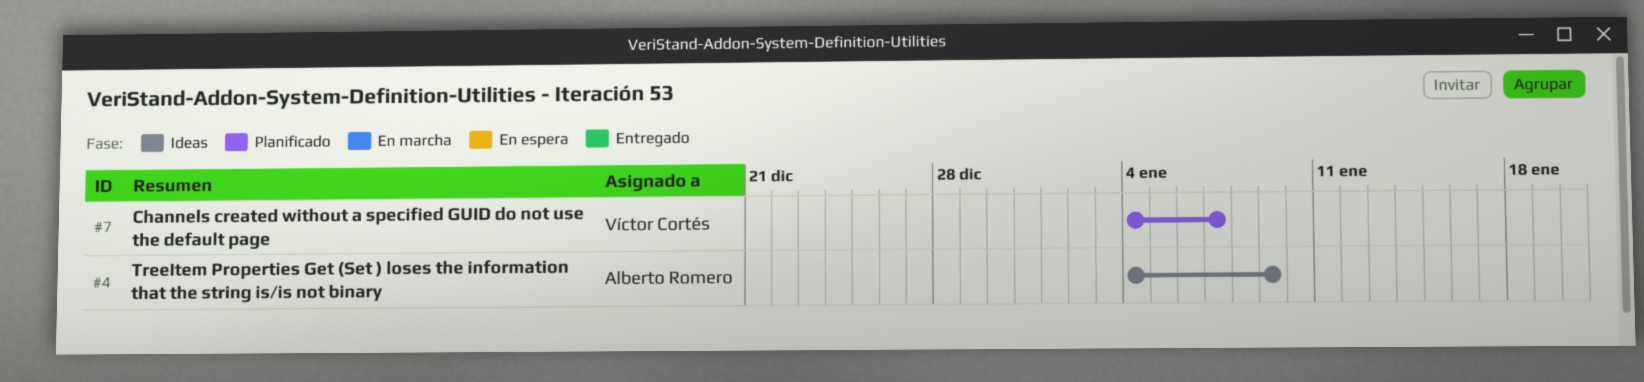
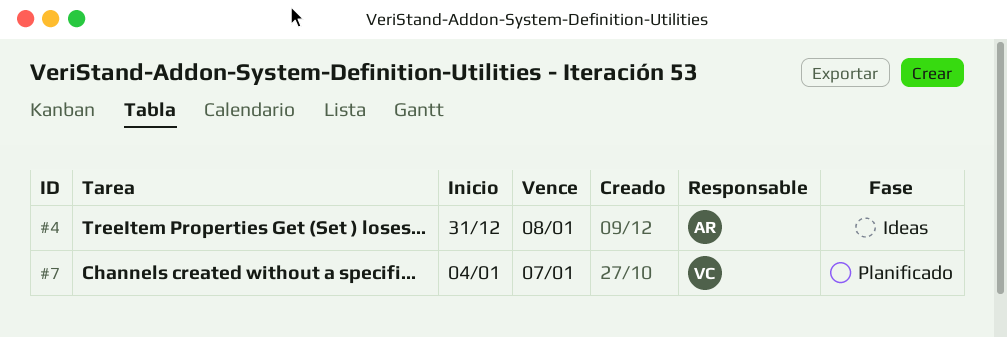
#4, start: Jan 4 -> Dec 31
#4, due: Jan 9 -> Jan 8

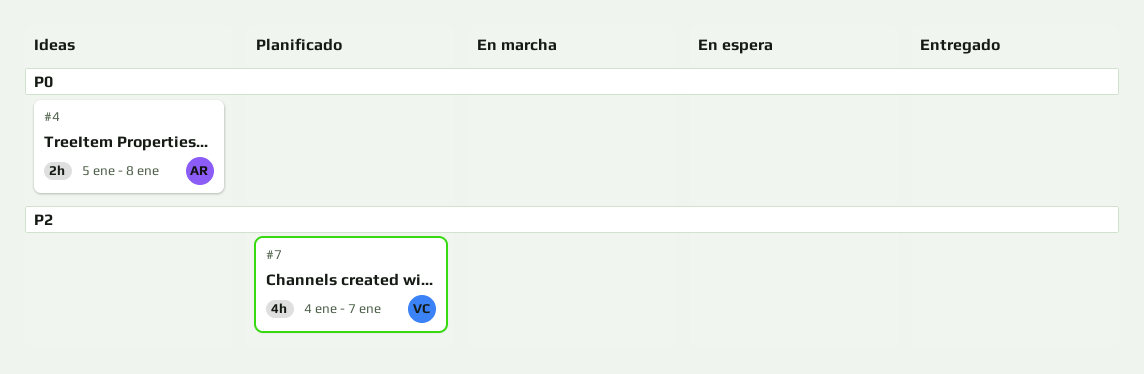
#4, start: Dec 31 -> Jan 5

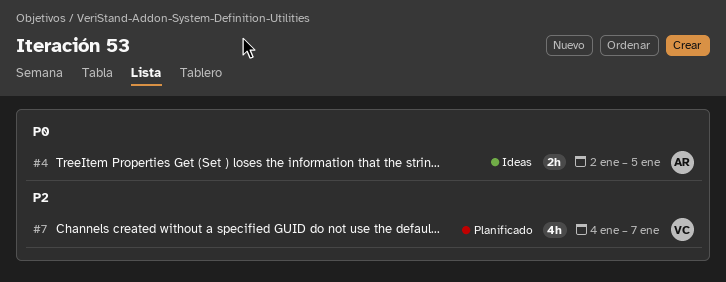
#4, start: Jan 5 -> Jan 2
#4, due: Jan 8 -> Jan 5

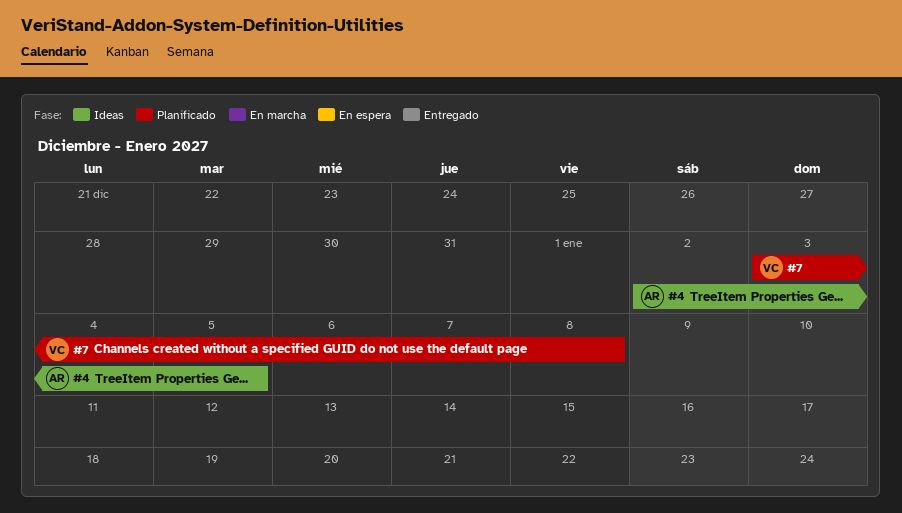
#7, start: Jan 4 -> Jan 3
#7, due: Jan 7 -> Jan 8

